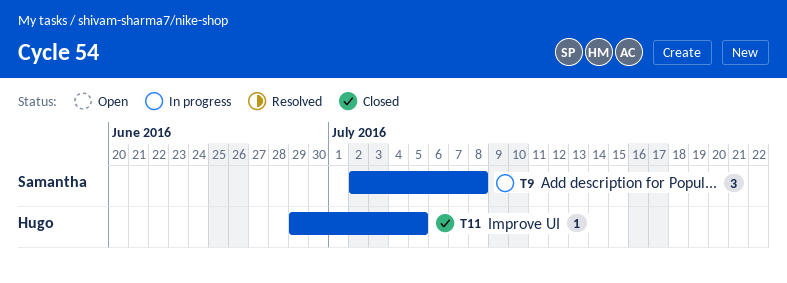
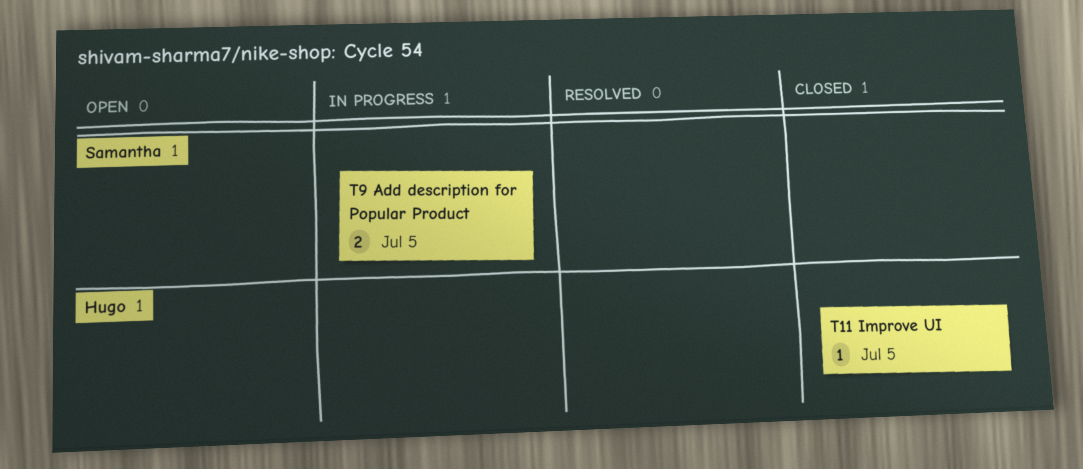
T9, estimate: 3 -> 2
T9, due: Jul 8 -> Jul 5

